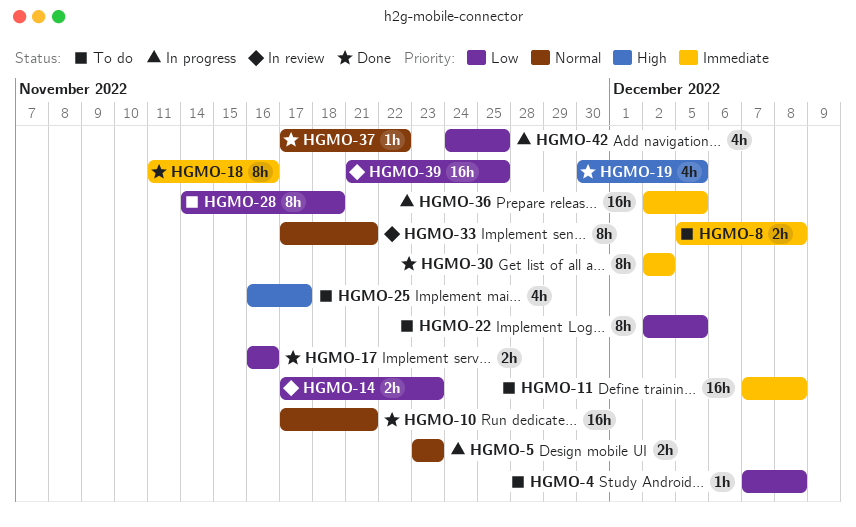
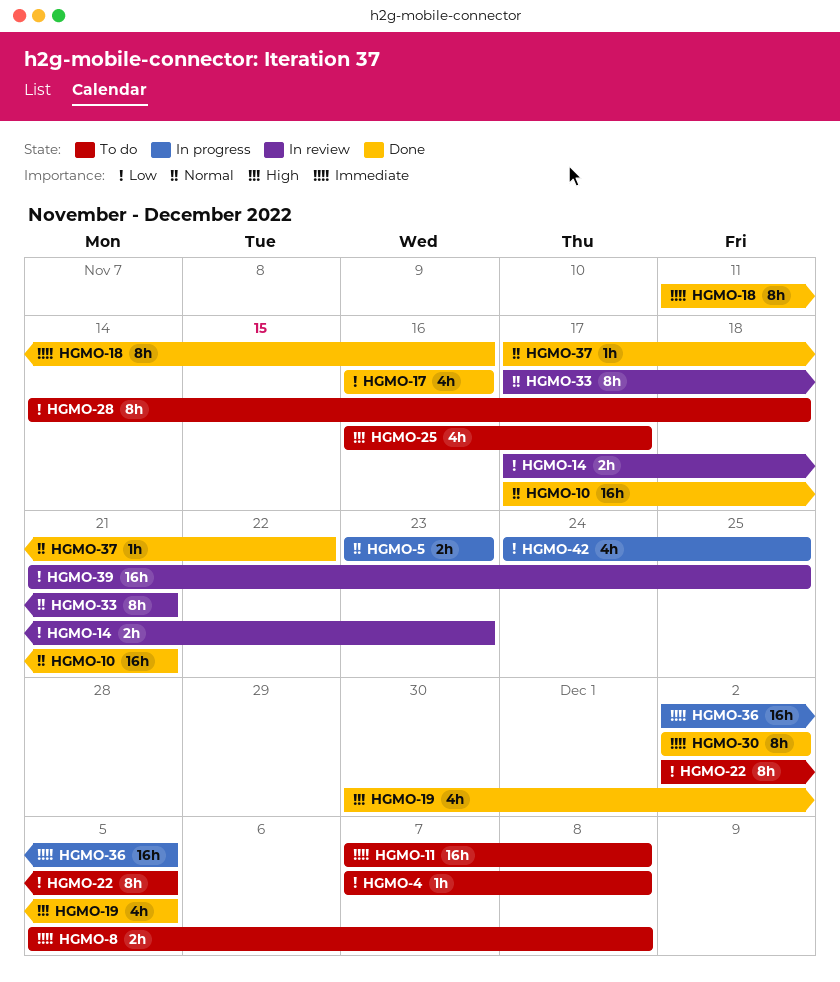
HGMO-17, estimate: 2h -> 4h

